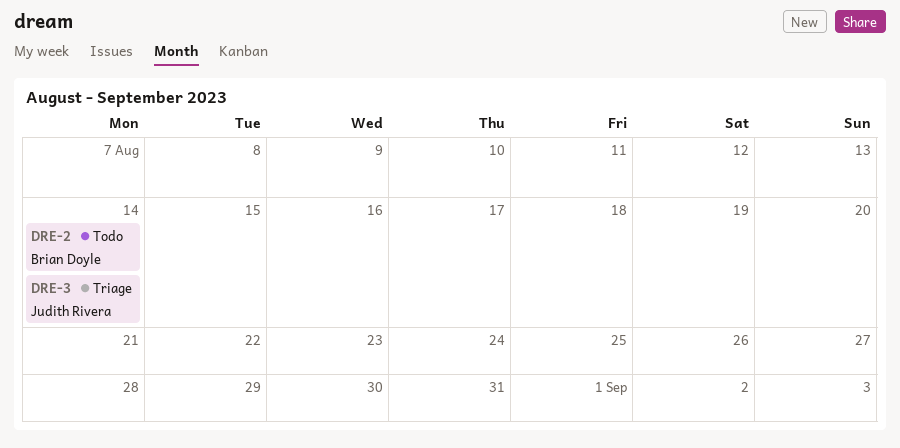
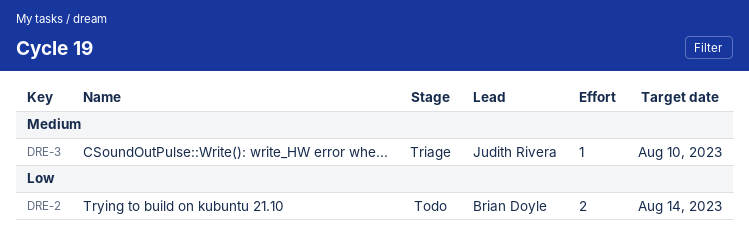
DRE-3, due: Aug 14 -> Aug 10

